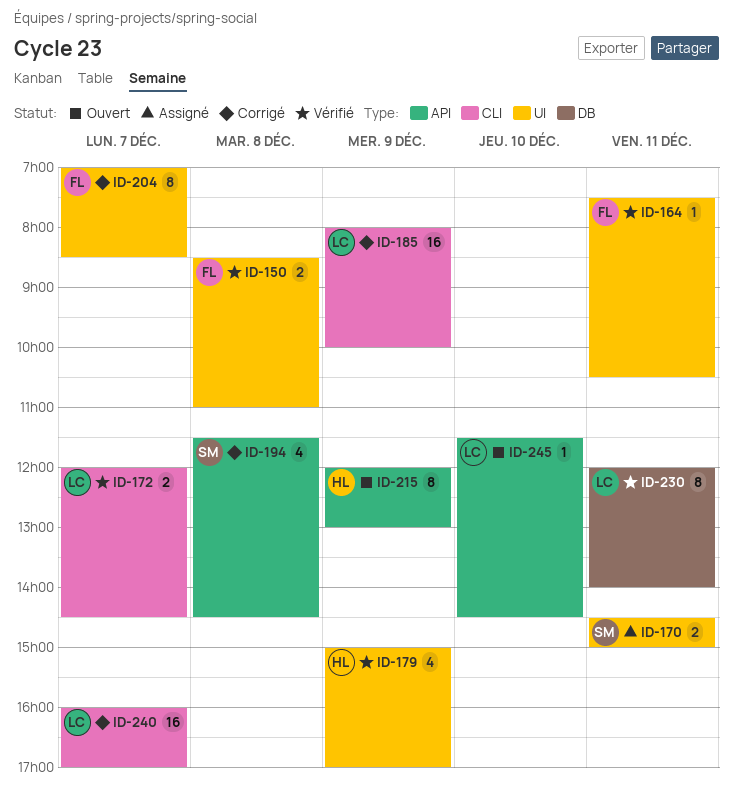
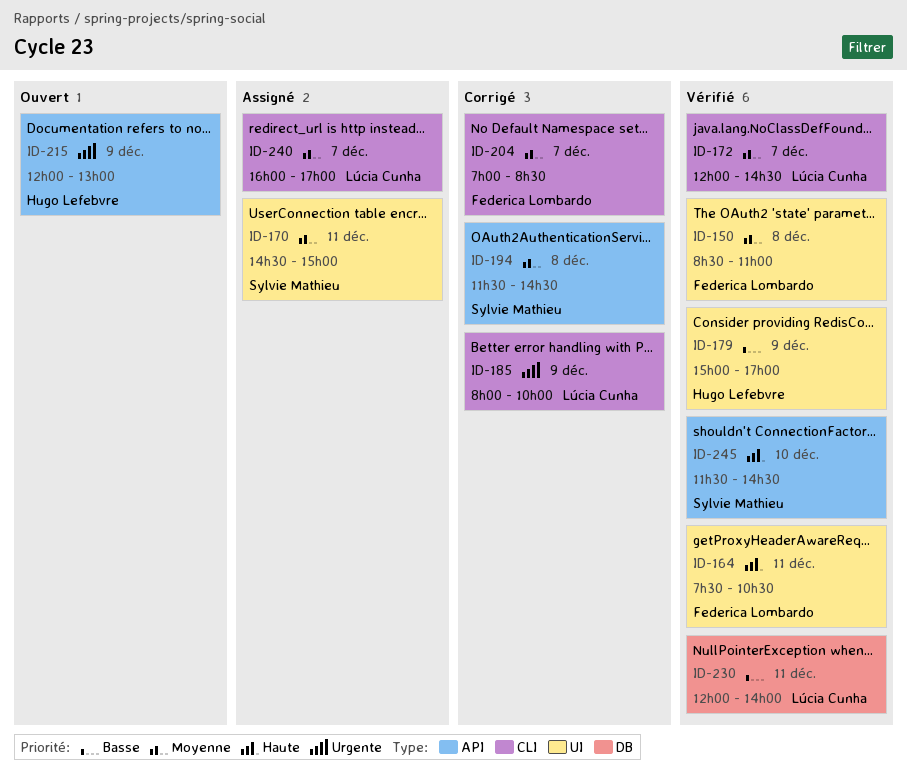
ID-204, label: UI -> CLI
ID-240, status: Corrigé -> Assigné
ID-245, status: Ouvert -> Vérifié
ID-245, owner: Lúcia Cunha -> Sylvie Mathieu

